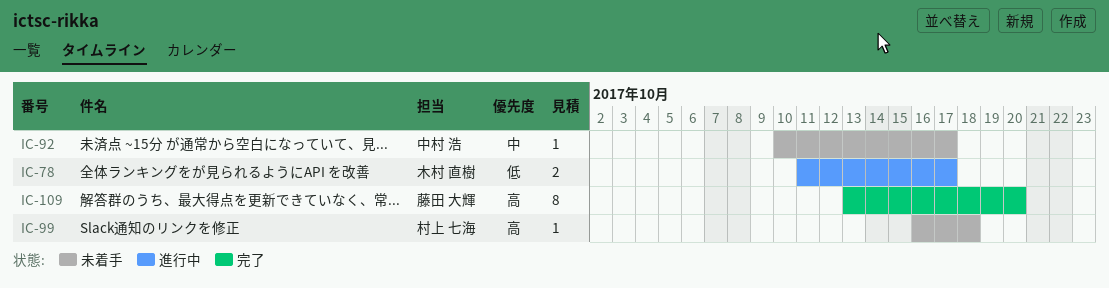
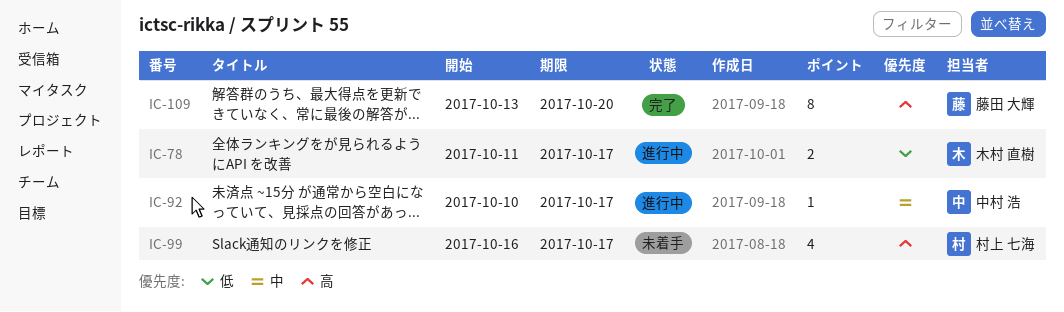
IC-92, status: 未着手 -> 進行中
IC-99, estimate: 1 -> 4
IC-99, due: Oct 18 -> Oct 17

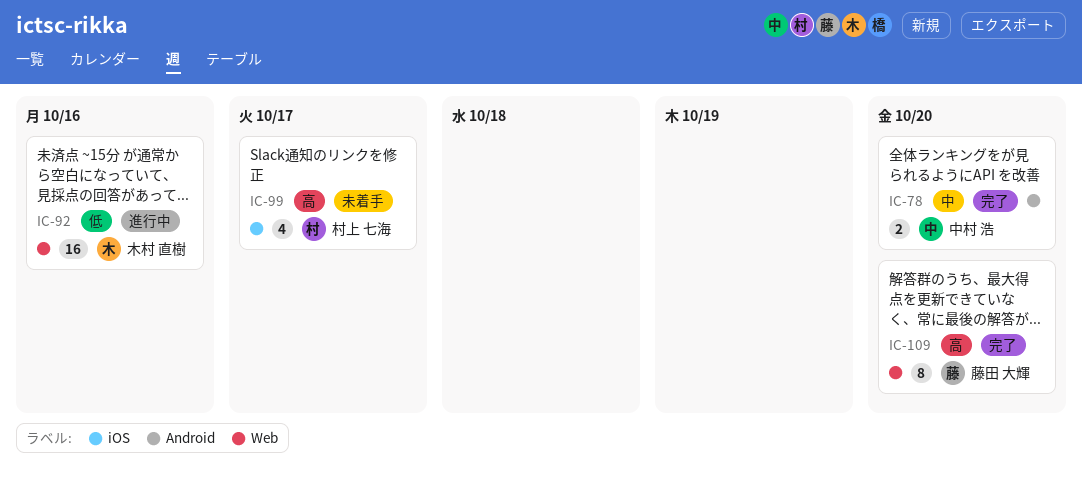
IC-78, status: 進行中 -> 完了
IC-78, owner: 木村 直樹 -> 中村 浩
IC-78, priority: 低 -> 中
IC-78, due: Oct 17 -> Oct 20
IC-92, owner: 中村 浩 -> 木村 直樹
IC-92, priority: 中 -> 低
IC-92, estimate: 1 -> 16
IC-92, due: Oct 17 -> Oct 16

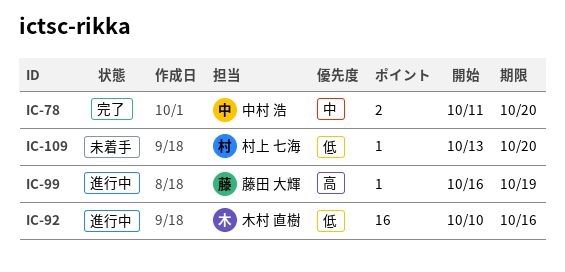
IC-99, status: 未着手 -> 進行中
IC-99, owner: 村上 七海 -> 藤田 大輝
IC-99, estimate: 4 -> 1
IC-99, due: Oct 17 -> Oct 19
IC-109, status: 完了 -> 未着手
IC-109, owner: 藤田 大輝 -> 村上 七海
IC-109, priority: 高 -> 低
IC-109, estimate: 8 -> 1

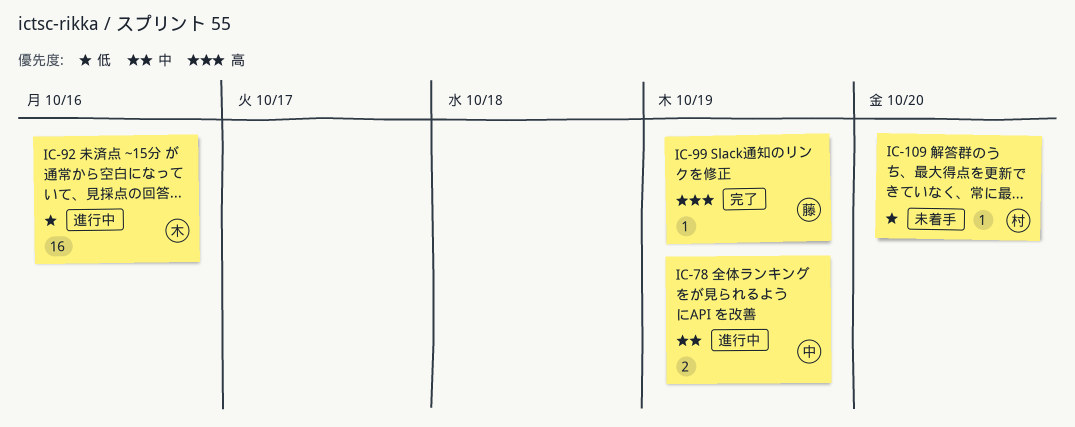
IC-78, status: 完了 -> 進行中
IC-78, due: Oct 20 -> Oct 19
IC-99, status: 進行中 -> 完了

